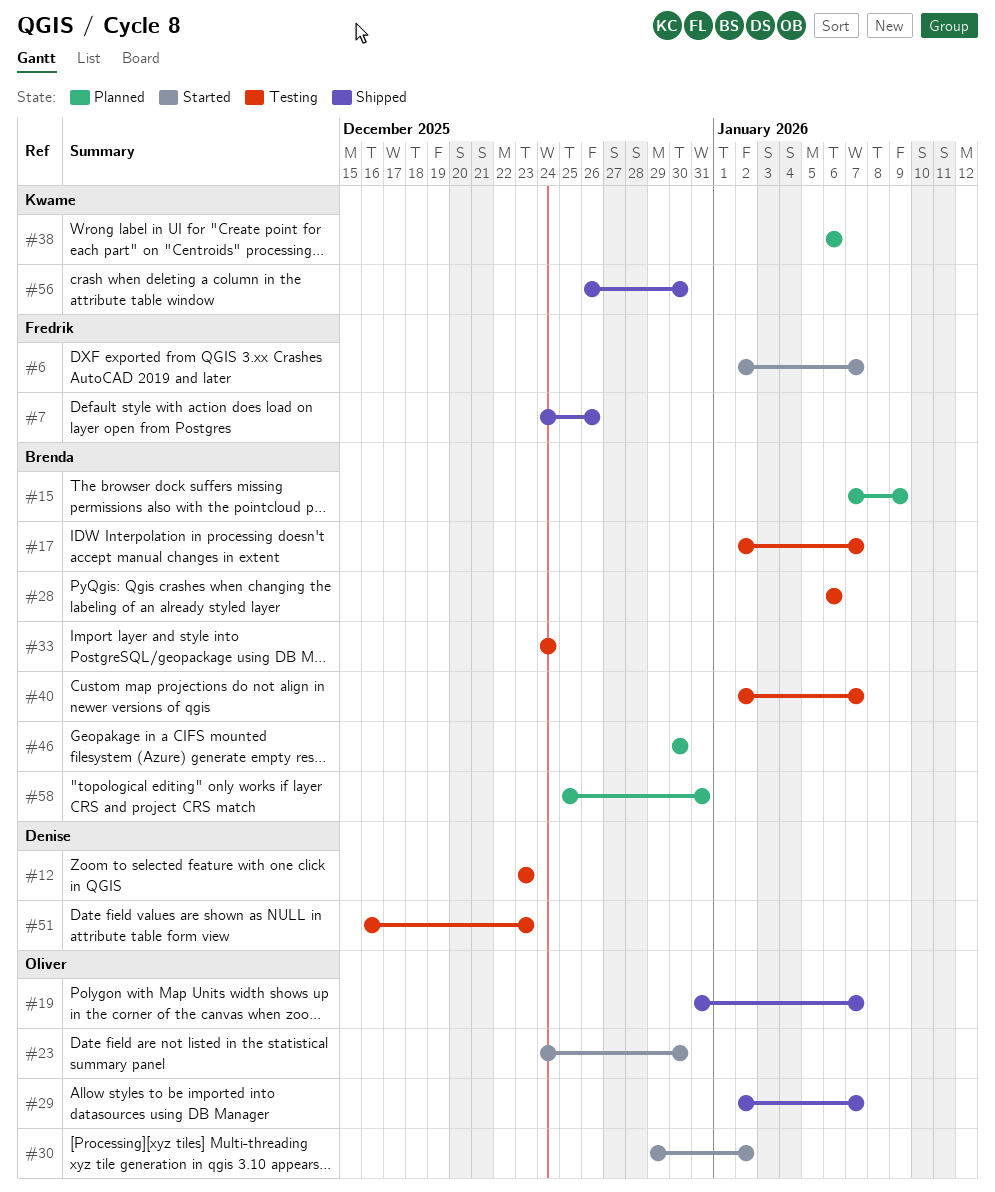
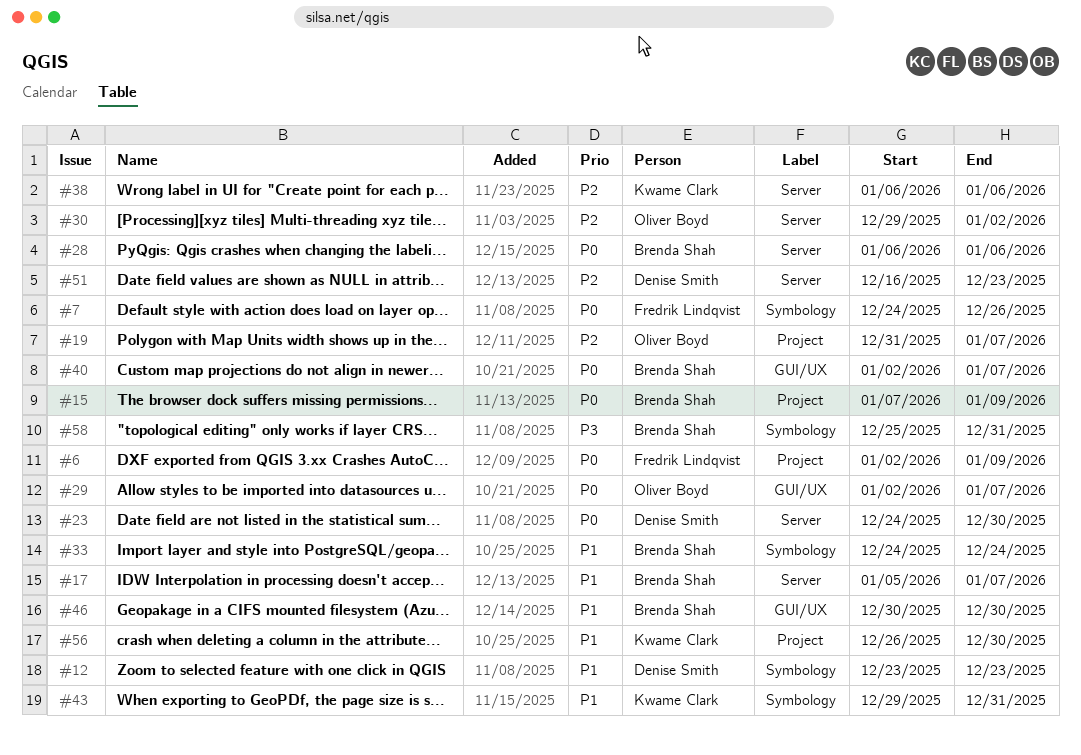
#6, due: Jan 7 -> Jan 9
#17, start: Jan 2 -> Jan 5
#23, owner: Oliver Boyd -> Denise Smith
#43: none -> present

